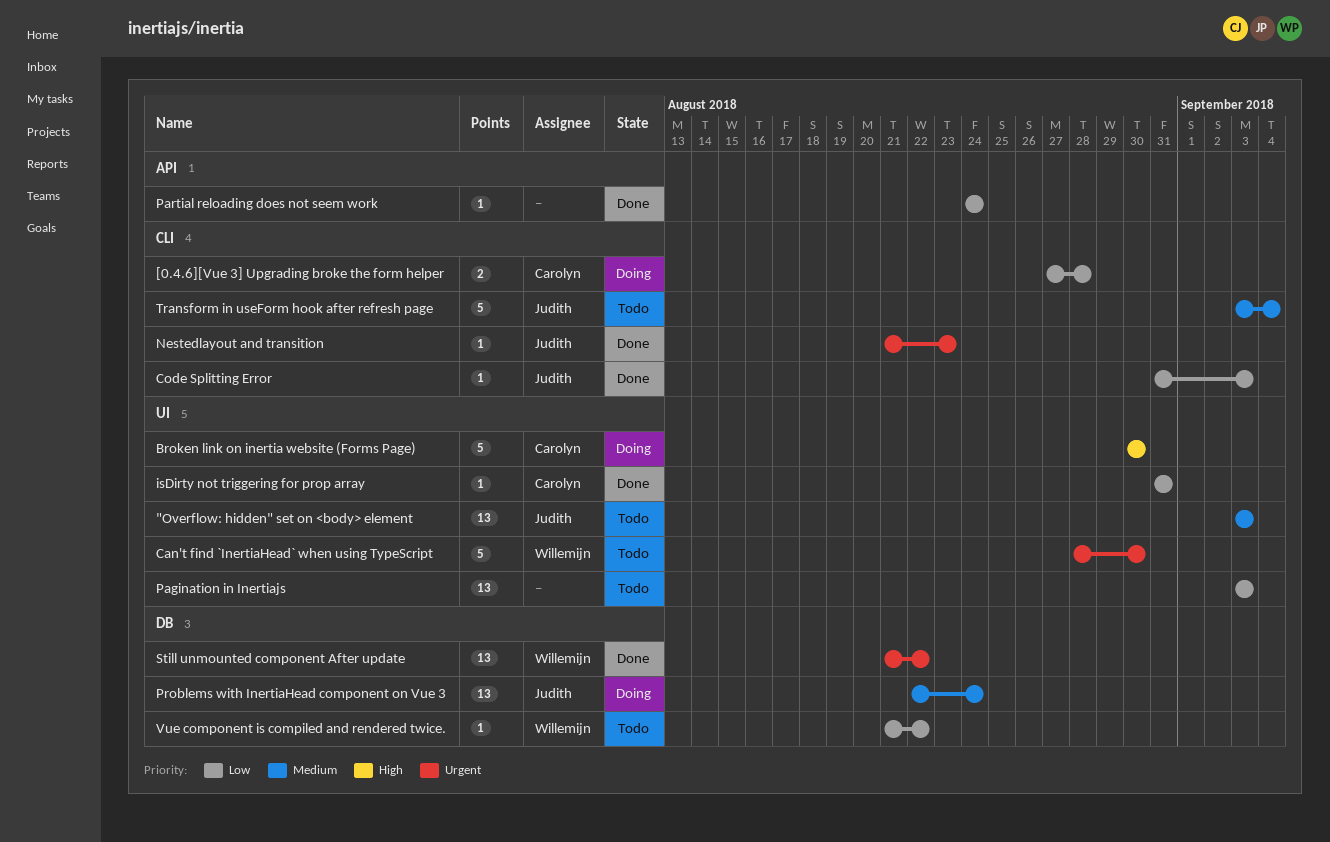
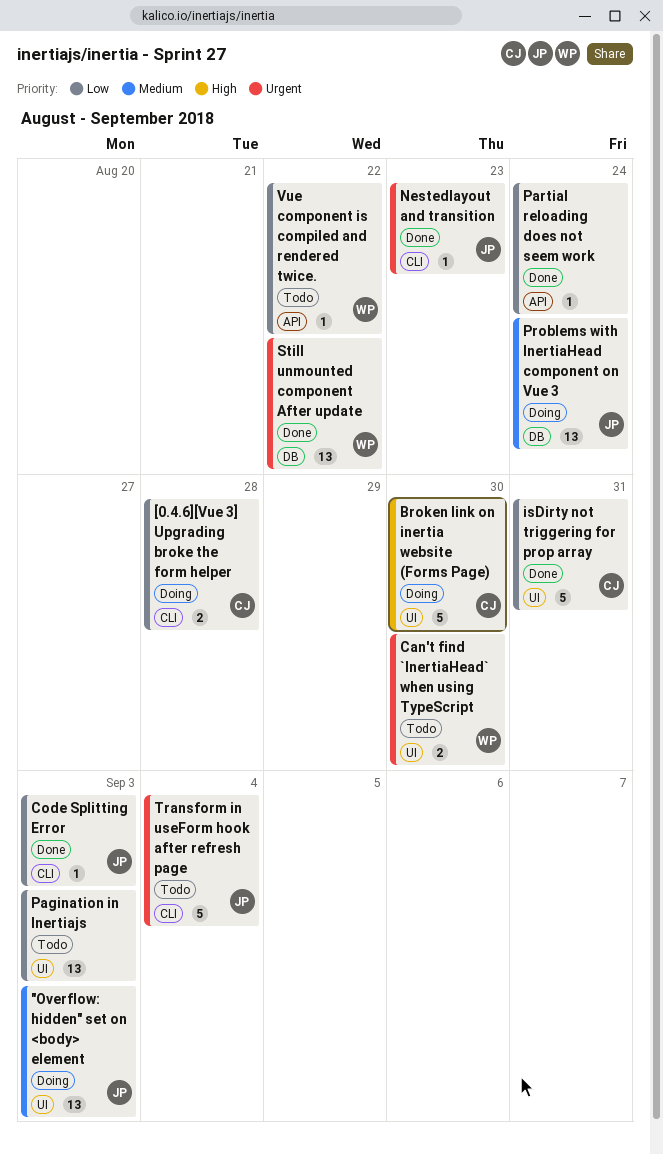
"Overflow: hidden" set on <body> element, status: Todo -> Doing
Can't find `InertiaHead` when using TypeScript, estimate: 5 -> 2
isDirty not triggering for prop array, estimate: 1 -> 5
Transform in useForm hook after refresh page, priority: Medium -> Urgent
Vue component is compiled and rendered twice., label: DB -> API

